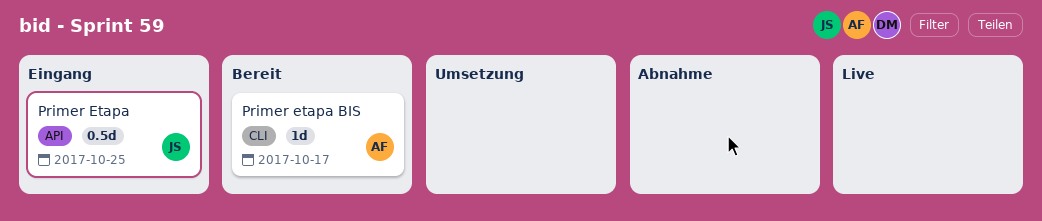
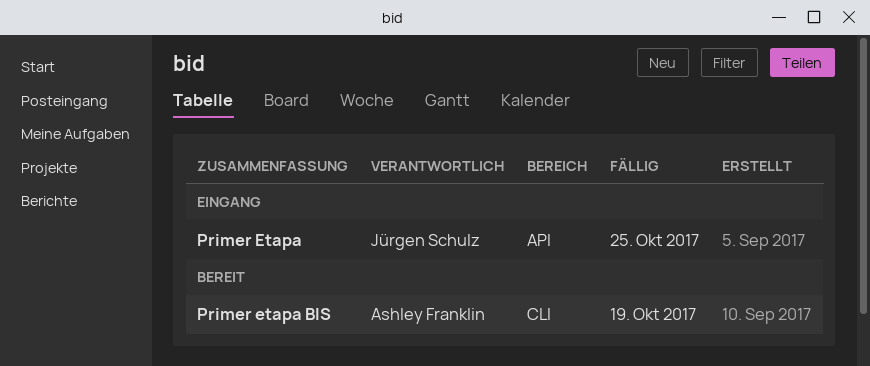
Primer etapa BIS, due: Oct 17 -> Oct 19

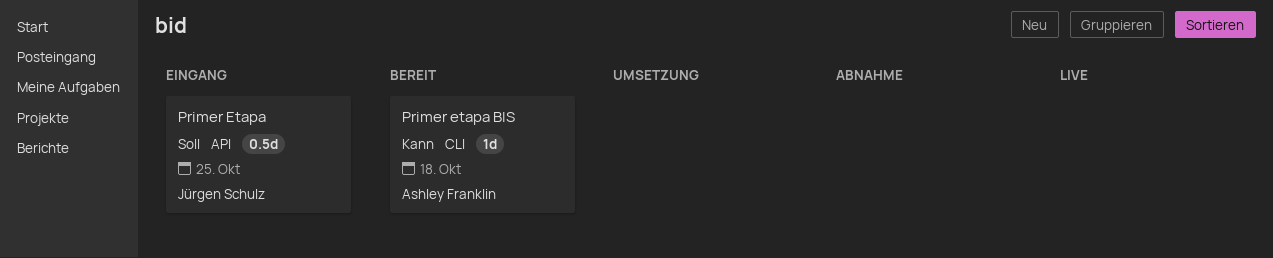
Primer etapa BIS, due: Oct 19 -> Oct 18

